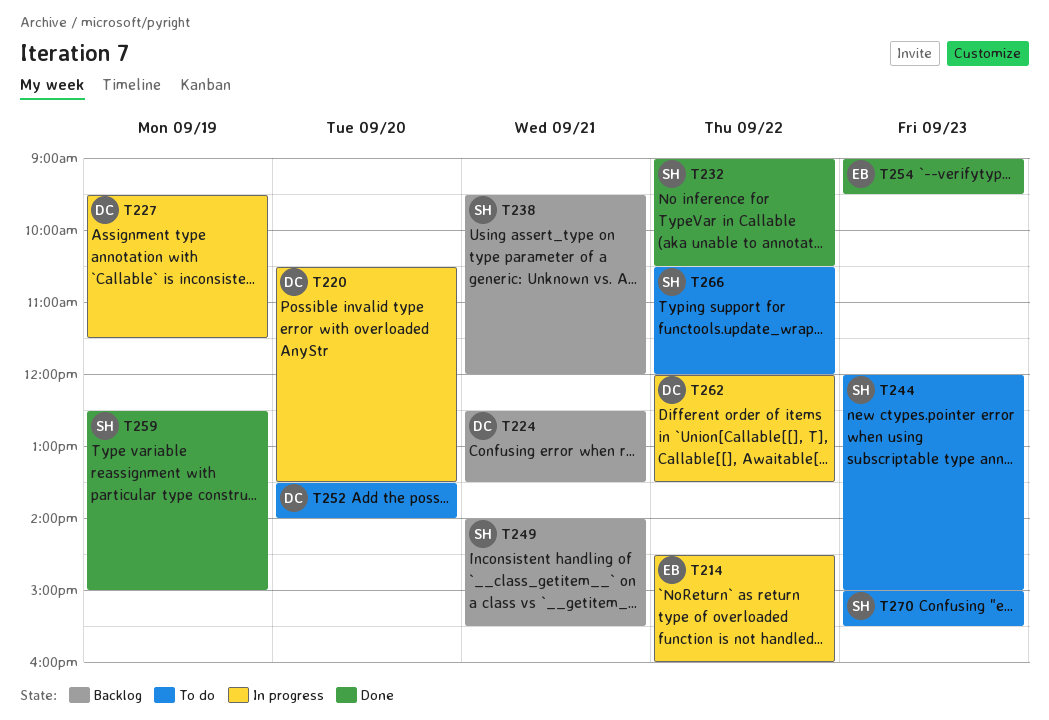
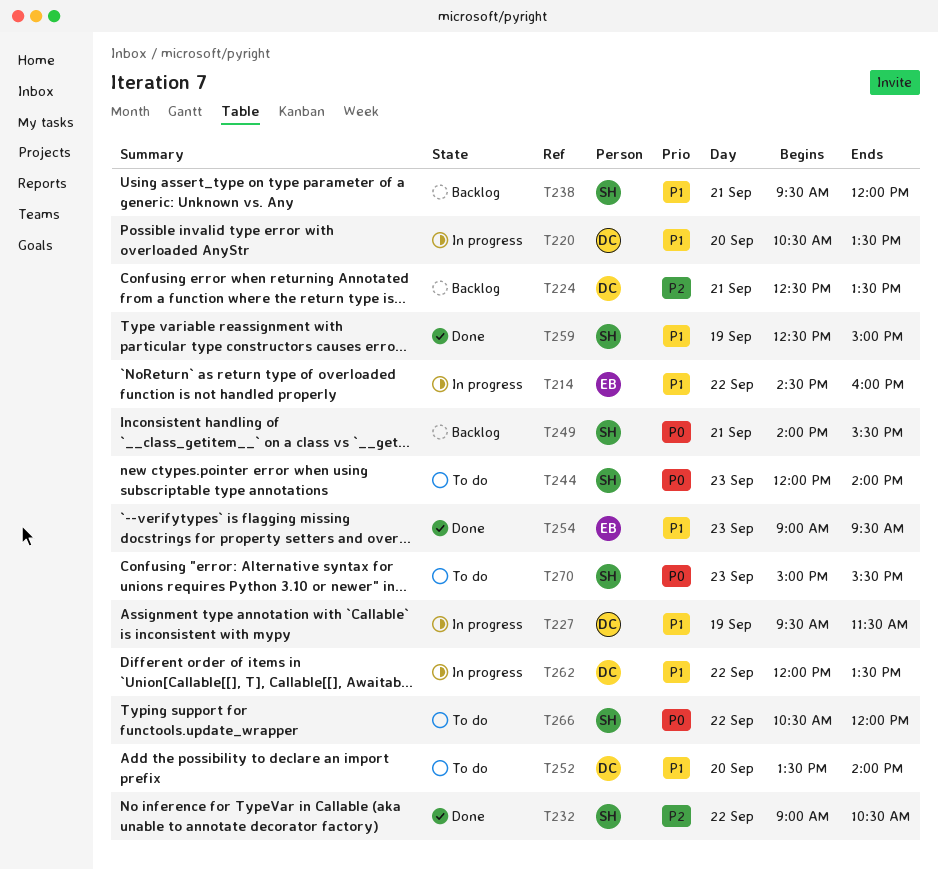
T244, ends: 15:00 -> 14:00

